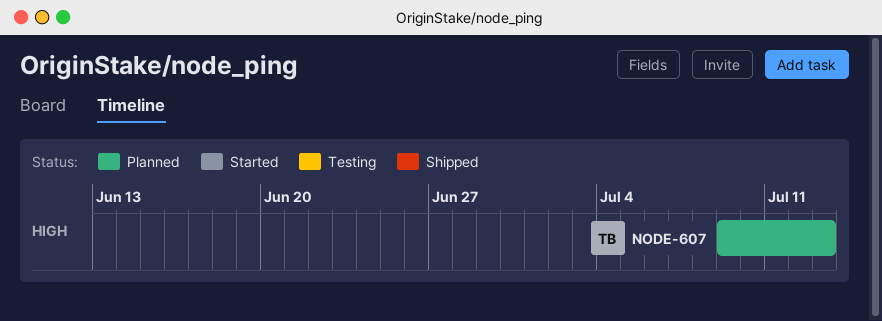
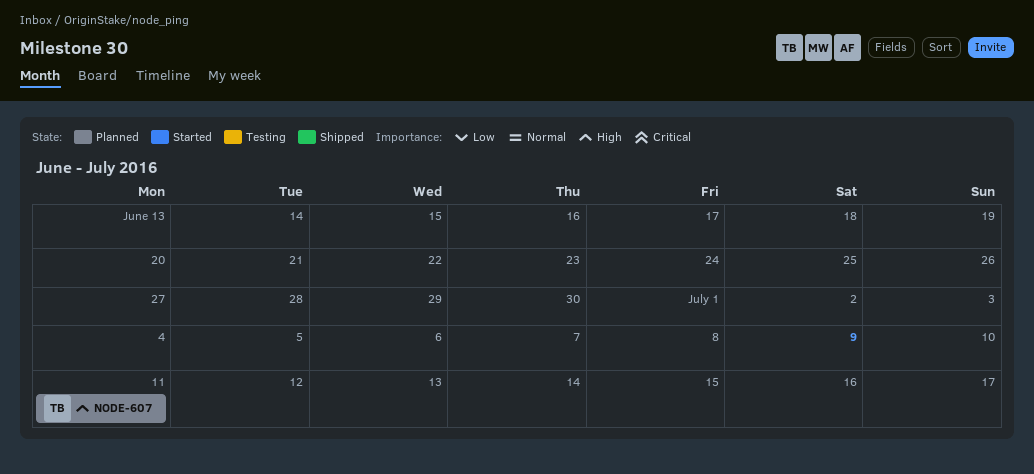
NODE-607, start: Jul 9 -> Jul 11
NODE-607, due: Jul 13 -> Jul 11

